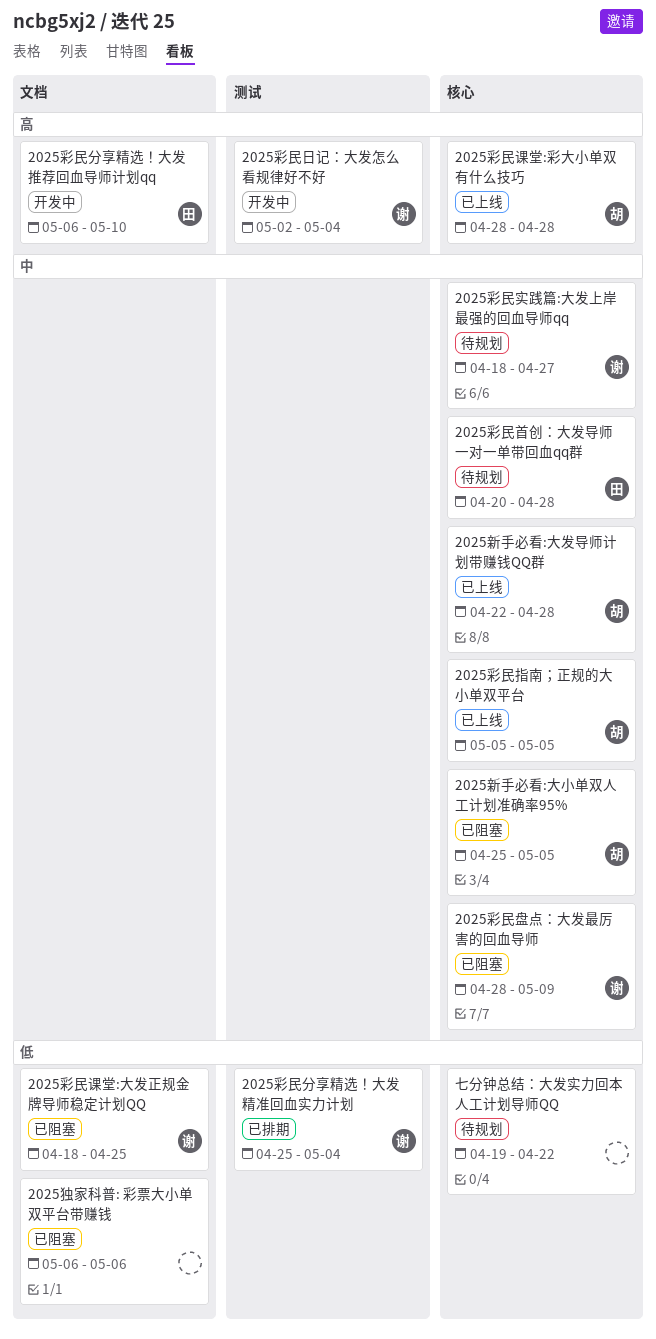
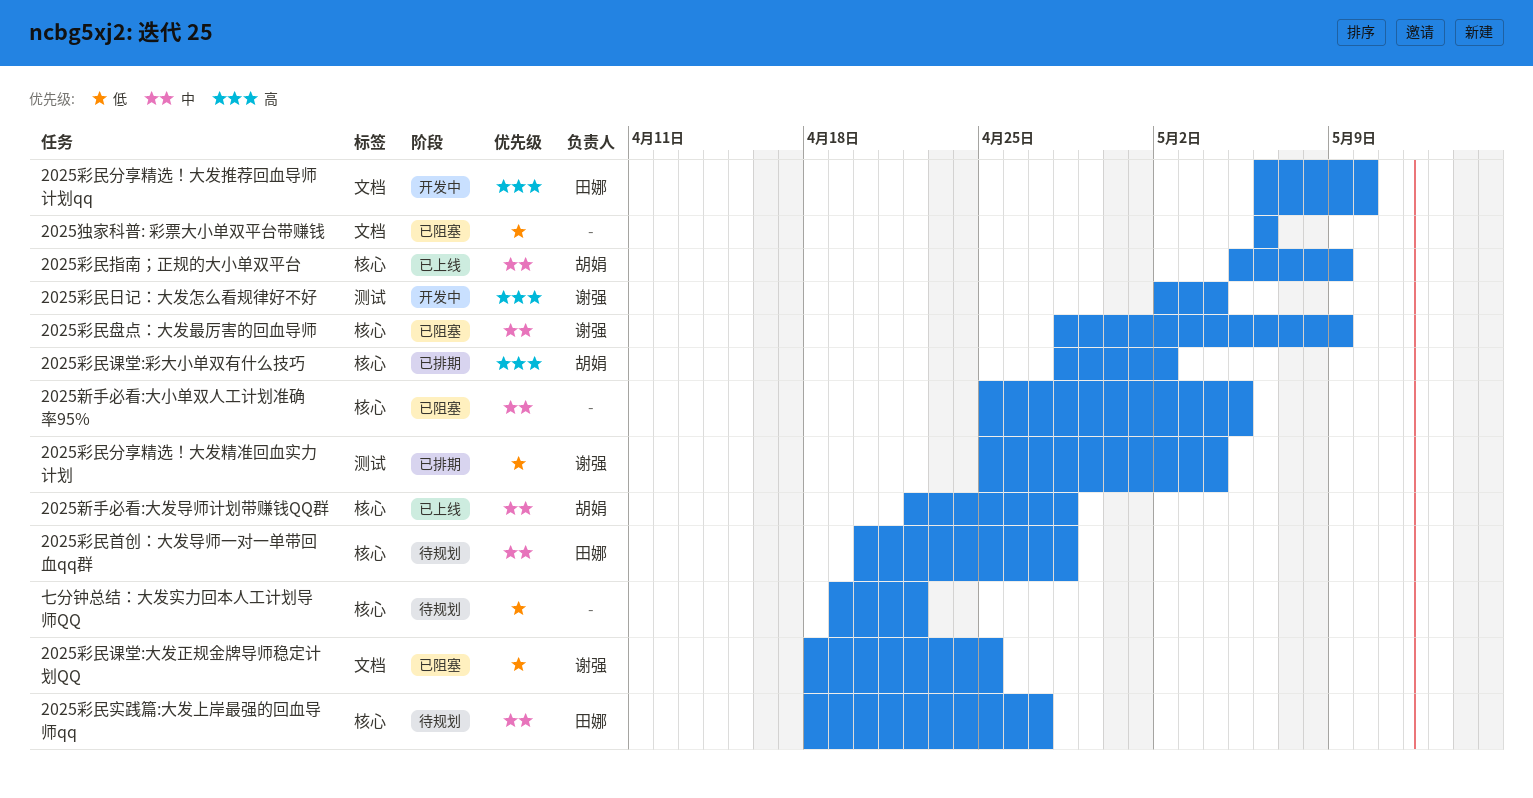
2025彩民实践篇:大发上岸最强的回血导师qq, owner: 谢强 -> 田娜
2025彩民指南；正规的大小单双平台, due: May 5 -> May 9
2025彩民课堂:彩大小单双有什么技巧, status: 已上线 -> 已排期
2025彩民课堂:彩大小单双有什么技巧, due: Apr 28 -> May 2
2025新手必看:大小单双人工计划准确率95%, owner: 胡娟 -> none

